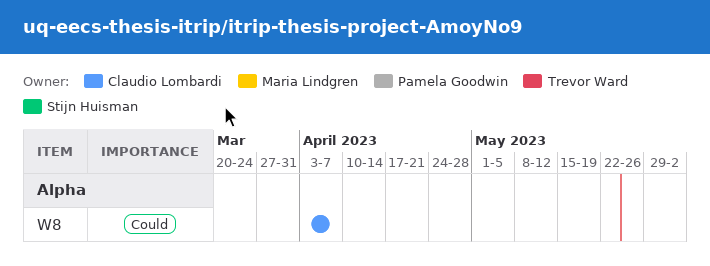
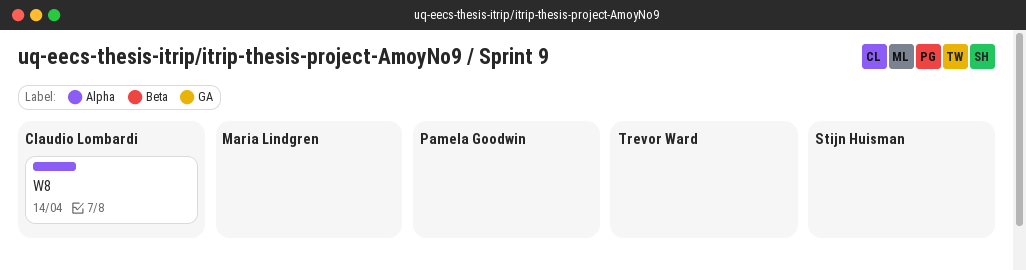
W8, due: Apr 7 -> Apr 14

